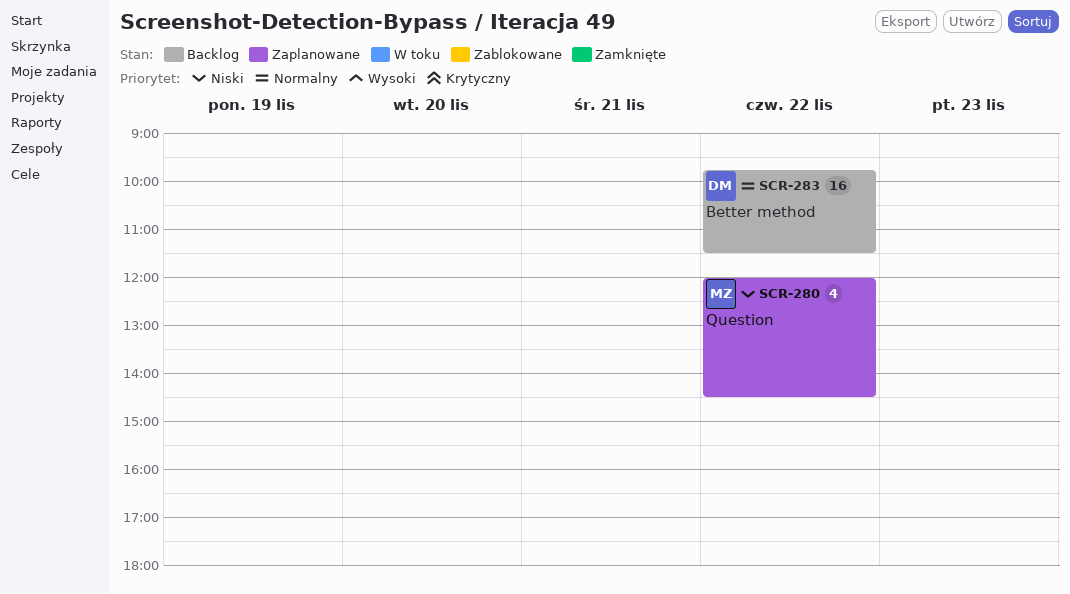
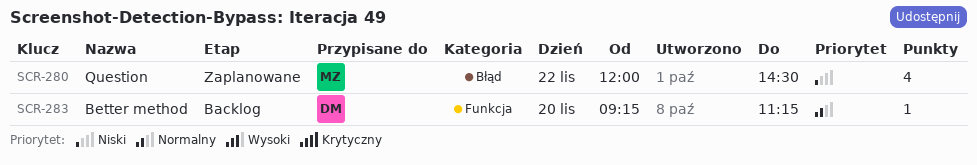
SCR-283, estimate: 16 -> 1
SCR-283, day: Nov 22 -> Nov 20
SCR-283, begins: 09:45 -> 09:15
SCR-283, ends: 11:30 -> 11:15

